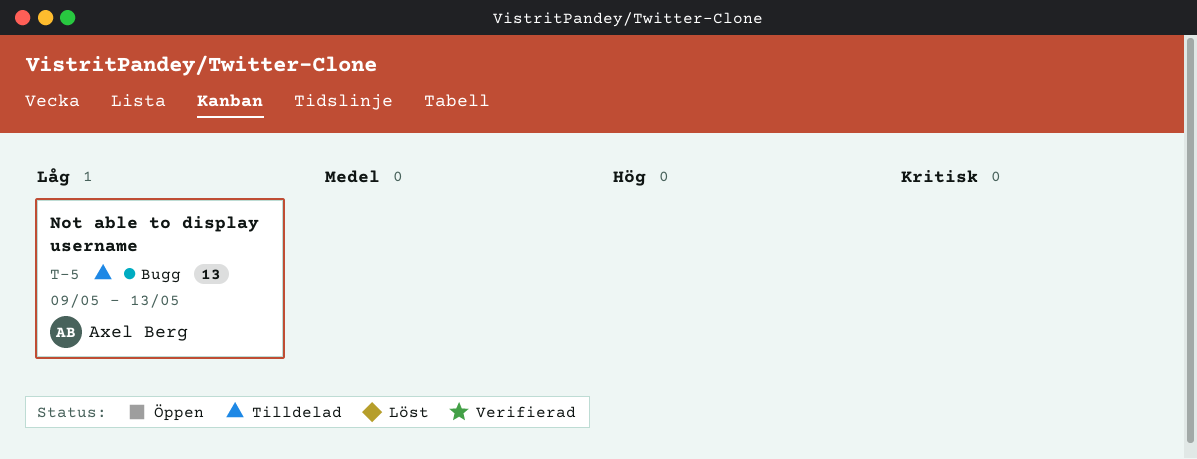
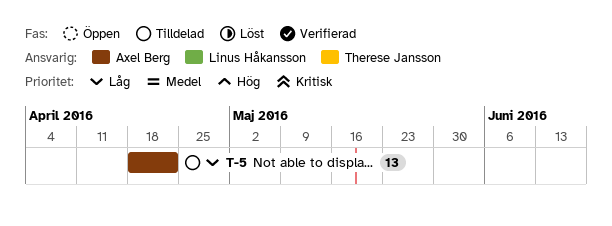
T-5, start: May 9 -> Apr 18
T-5, due: May 13 -> Apr 22

